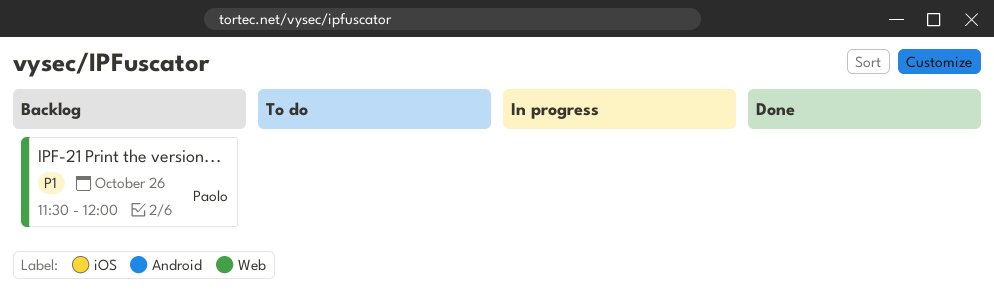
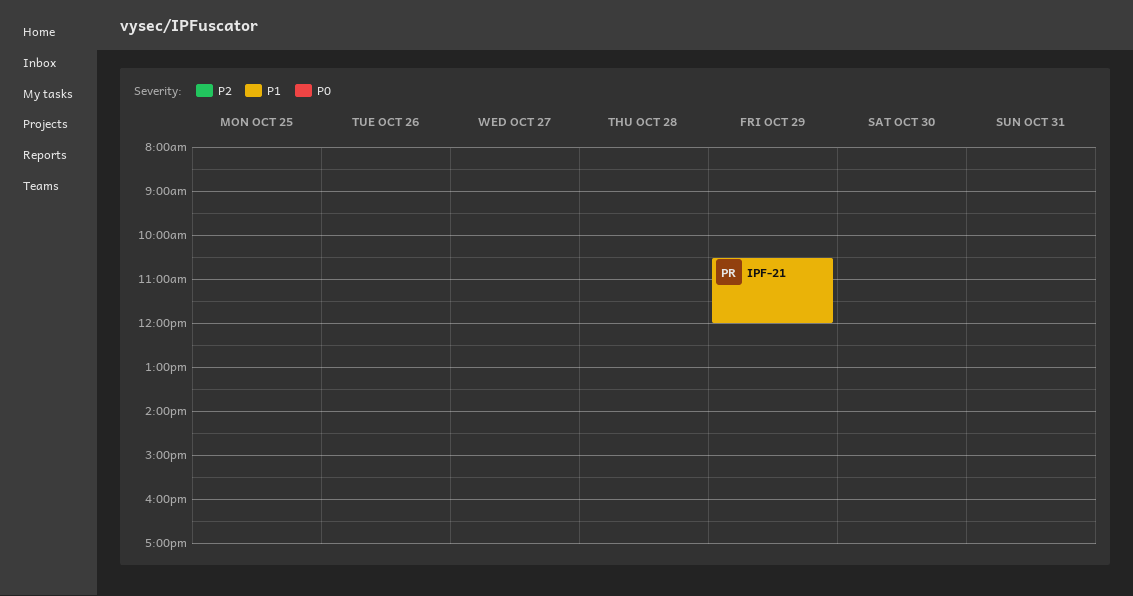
IPF-21, day: Oct 26 -> Oct 29
IPF-21, begins: 11:30 -> 10:30

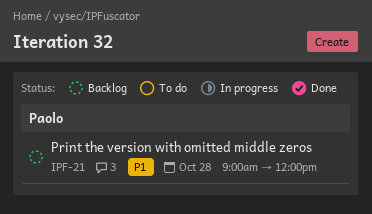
IPF-21, day: Oct 29 -> Oct 28
IPF-21, begins: 10:30 -> 09:00

